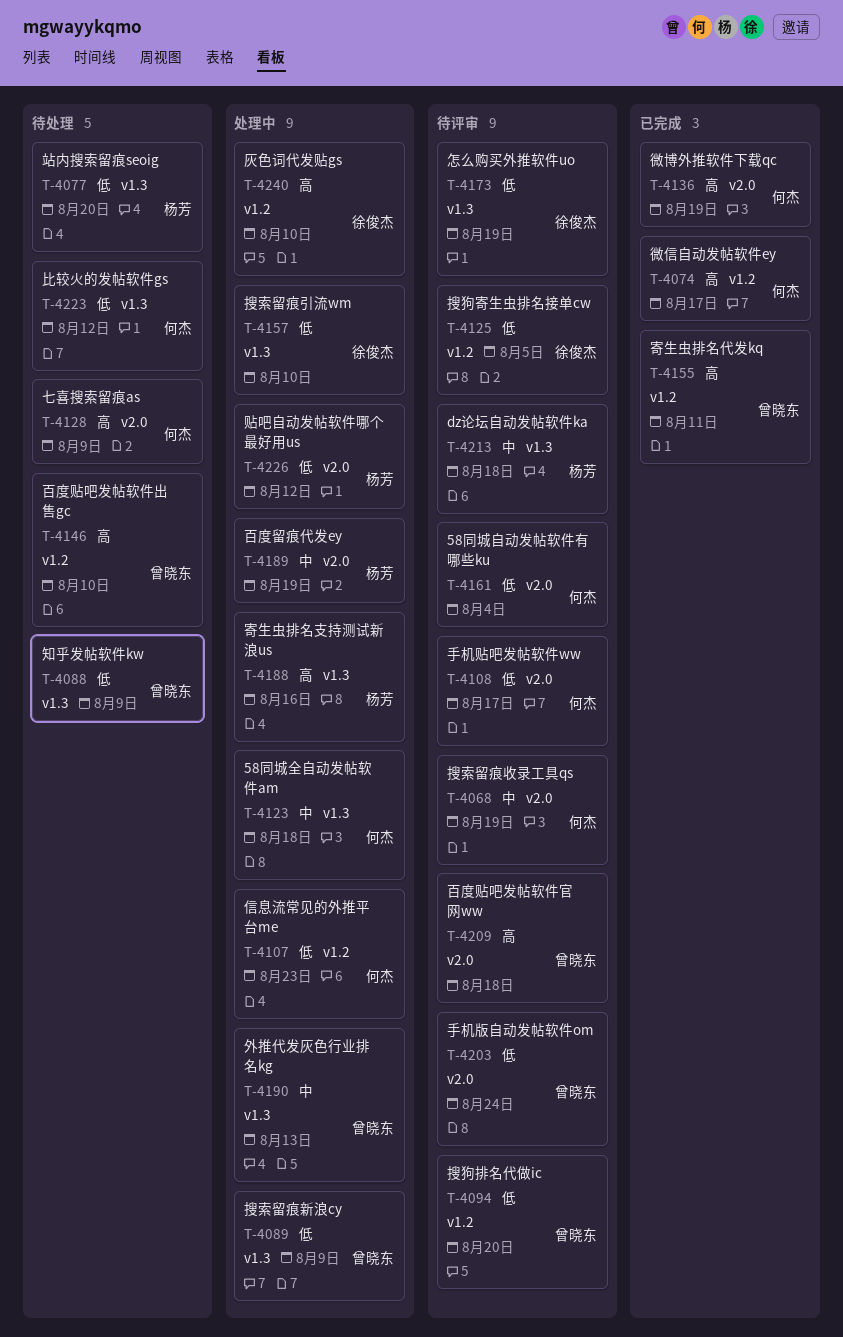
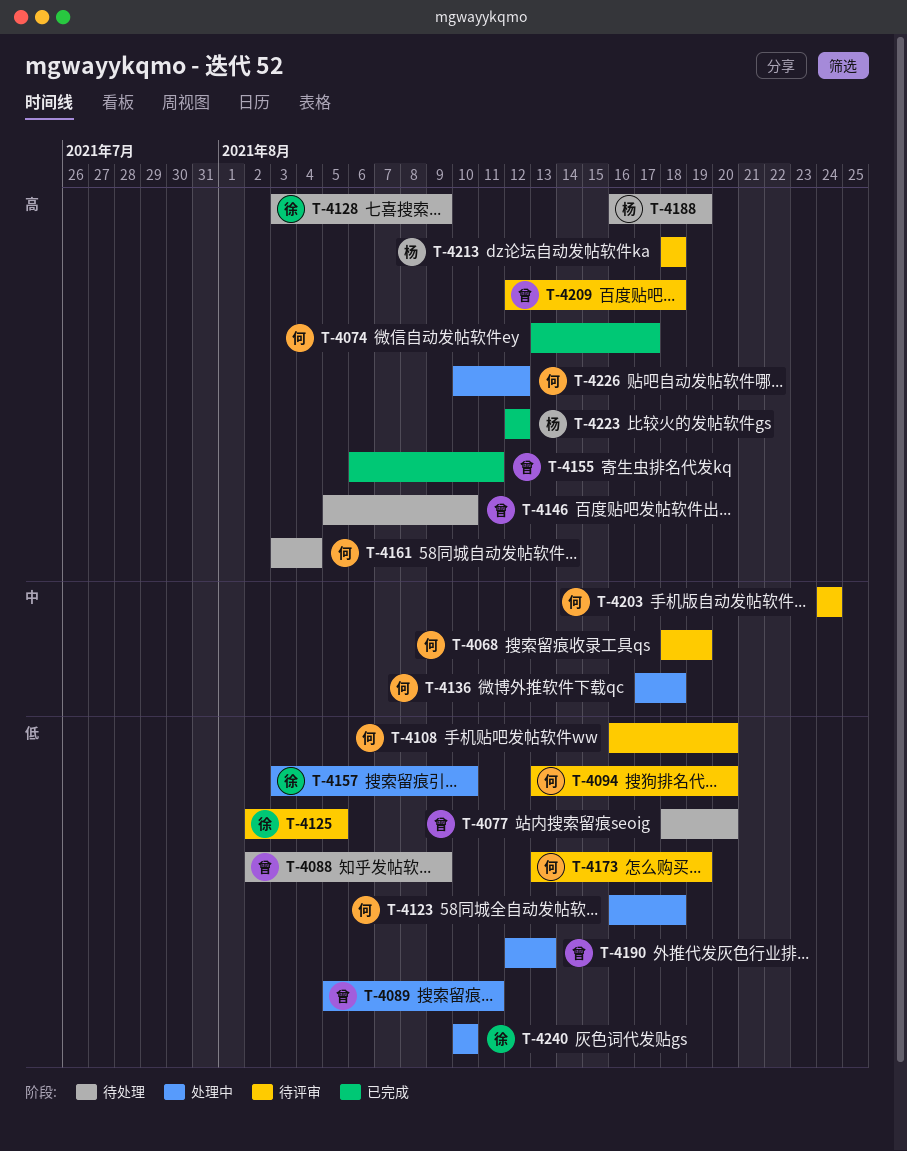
T-4077, owner: 杨芳 -> 曾晓东
T-4089, due: Aug 9 -> Aug 11
T-4094, owner: 曾晓东 -> 何杰
T-4107: present -> none
T-4108, due: Aug 17 -> Aug 20
T-4123, priority: 中 -> 低
T-4128, owner: 何杰 -> 徐俊杰
T-4136, status: 已完成 -> 处理中
T-4136, priority: 高 -> 中
T-4136, due: Aug 19 -> Aug 18
T-4161, status: 待评审 -> 待处理
T-4161, priority: 低 -> 高
T-4173, owner: 徐俊杰 -> 何杰
T-4188, status: 处理中 -> 待处理
T-4188, due: Aug 16 -> Aug 19
T-4189: present -> none
T-4190, priority: 中 -> 低
T-4203, owner: 曾晓东 -> 何杰
T-4203, priority: 低 -> 中
T-4213, priority: 中 -> 高
T-4223, status: 待处理 -> 已完成
T-4223, owner: 何杰 -> 杨芳
T-4223, priority: 低 -> 高
T-4226, owner: 杨芳 -> 何杰
T-4226, priority: 低 -> 高
T-4240, priority: 高 -> 低

